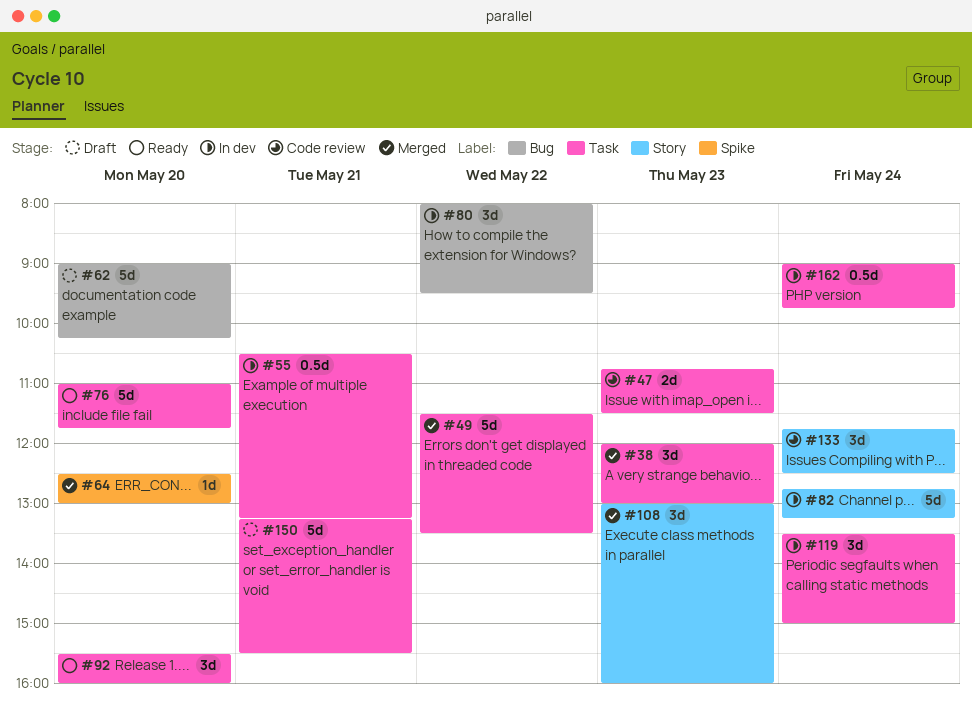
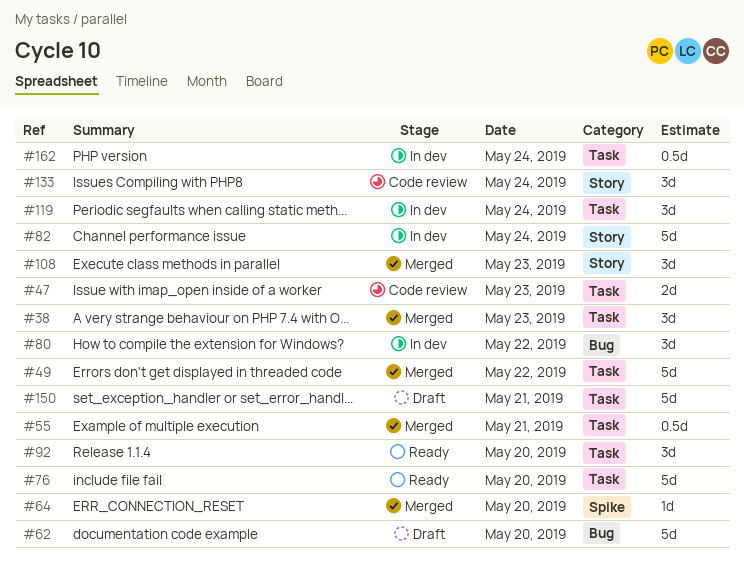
#55, status: In dev -> Merged

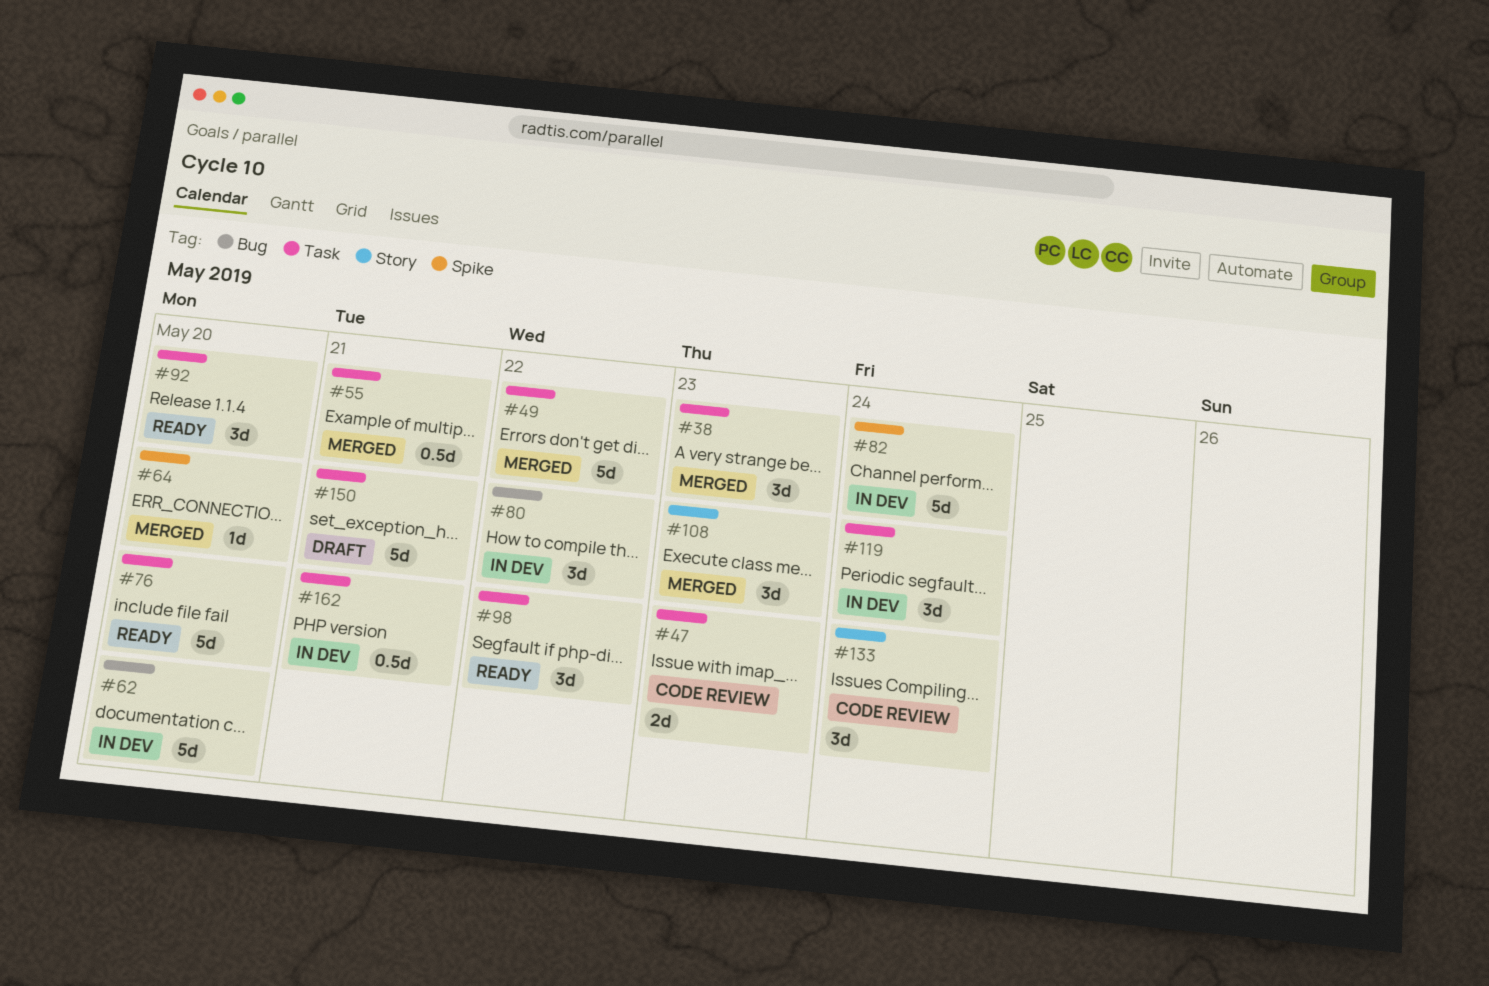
#62, status: Draft -> In dev
#82, label: Story -> Spike
#98: none -> present
#162, day: May 24 -> May 21

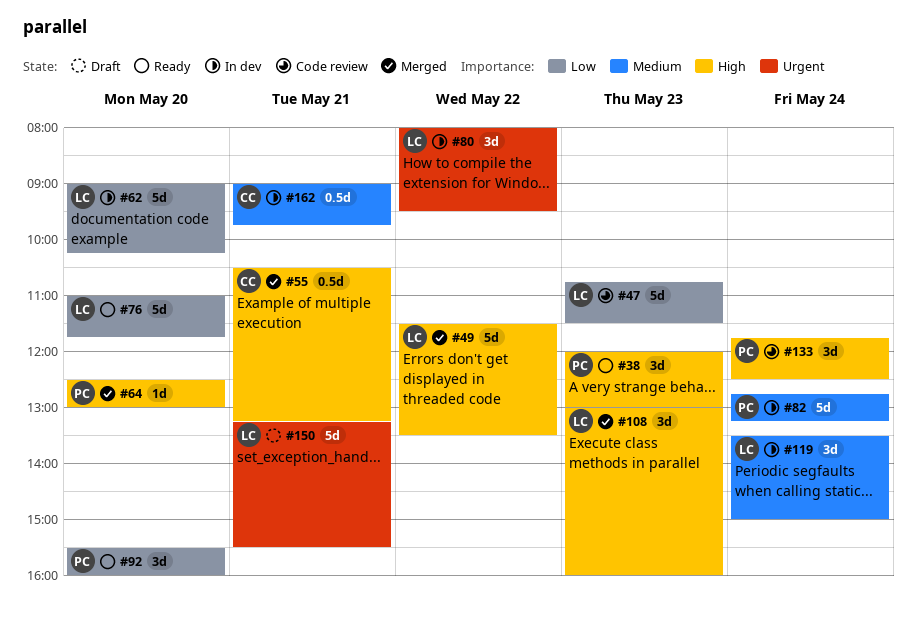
#38, status: Merged -> Ready
#47, estimate: 2d -> 5d
#98: present -> none

